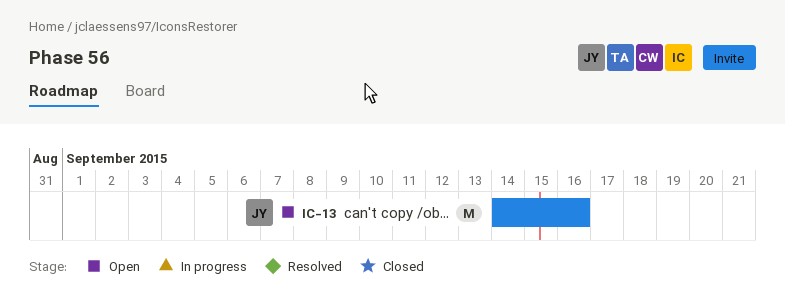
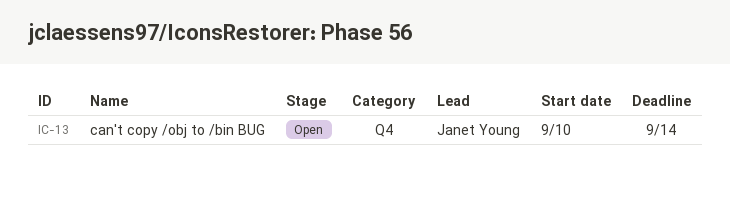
IC-13, start: Sep 14 -> Sep 10
IC-13, due: Sep 16 -> Sep 14

